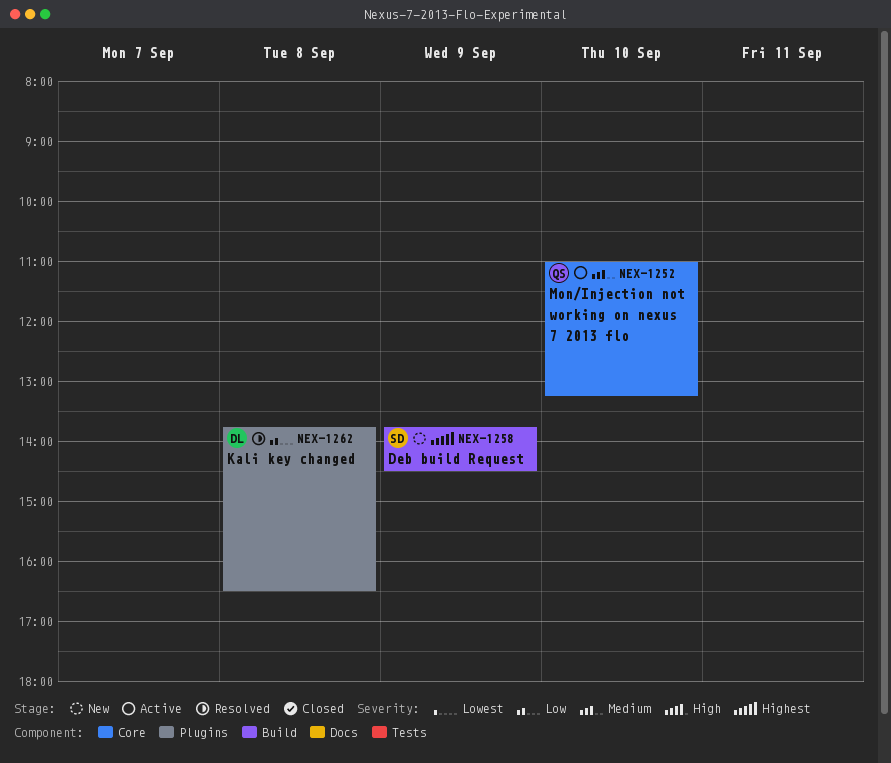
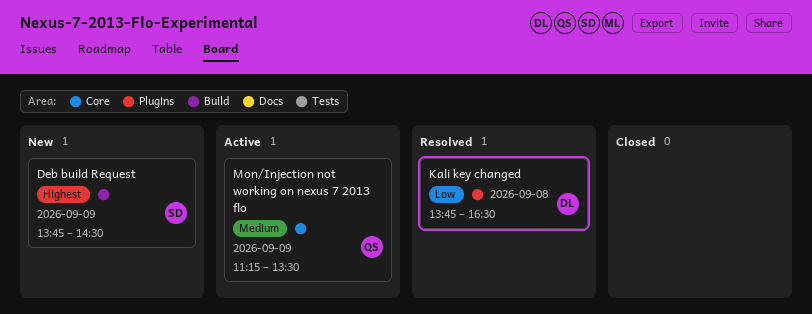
Mon/Injection not working on nexus 7 2013 flo, day: Sep 10 -> Sep 9
Mon/Injection not working on nexus 7 2013 flo, begins: 11:00 -> 11:15
Mon/Injection not working on nexus 7 2013 flo, ends: 13:15 -> 13:30

